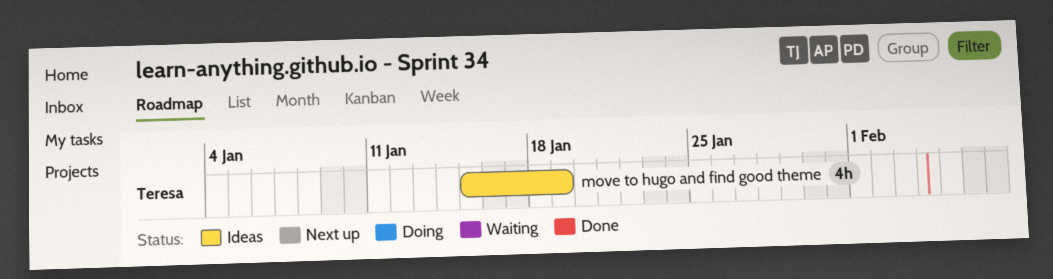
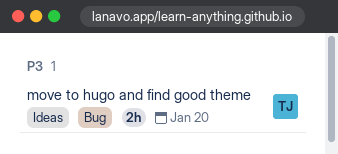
move to hugo and find good theme, estimate: 4h -> 2h
move to hugo and find good theme, due: Jan 19 -> Jan 20

